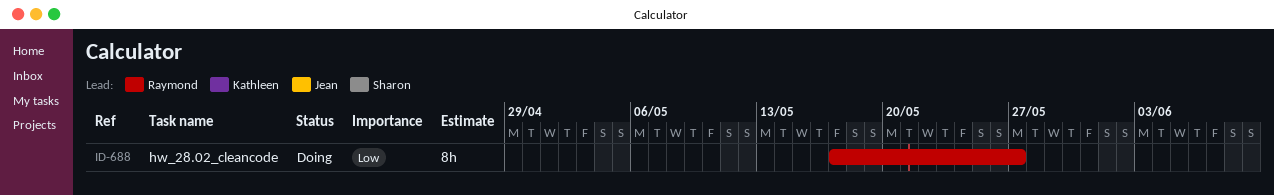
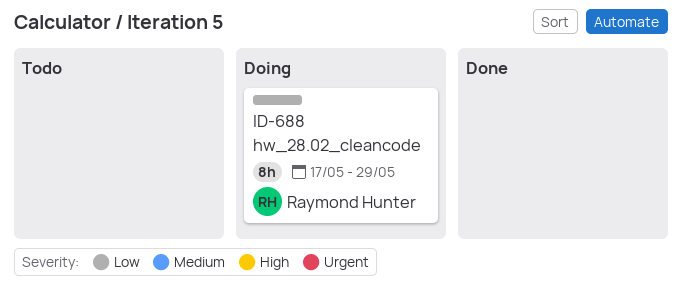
ID-688, due: May 27 -> May 29

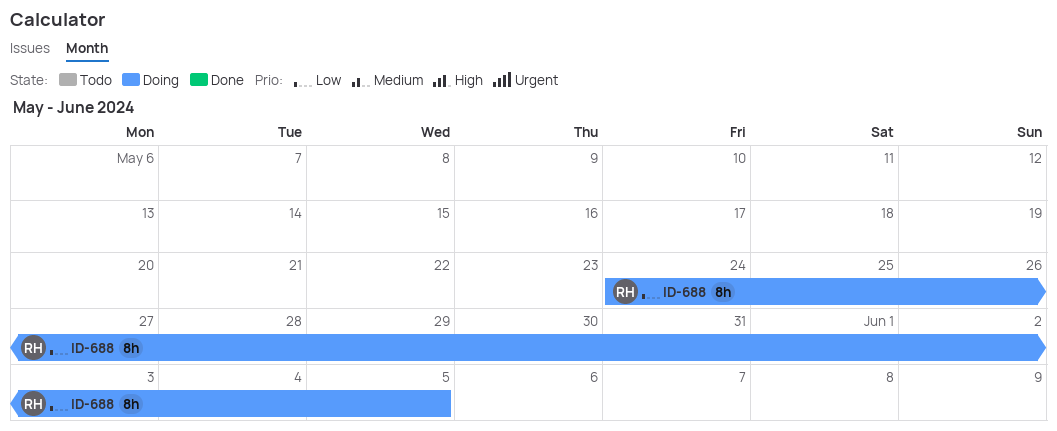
ID-688, start: May 17 -> May 24
ID-688, due: May 29 -> Jun 5

